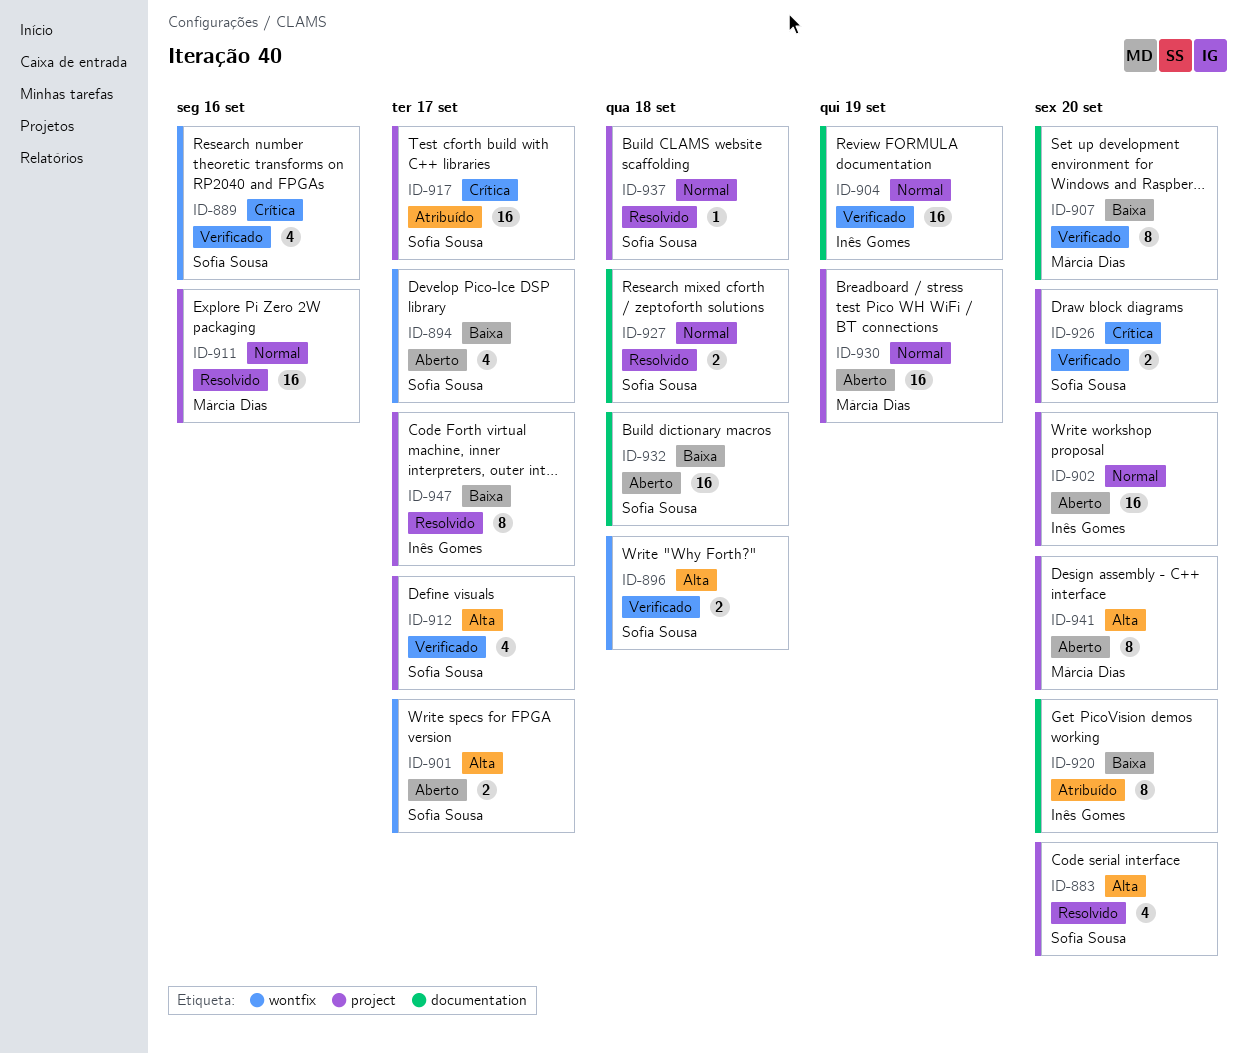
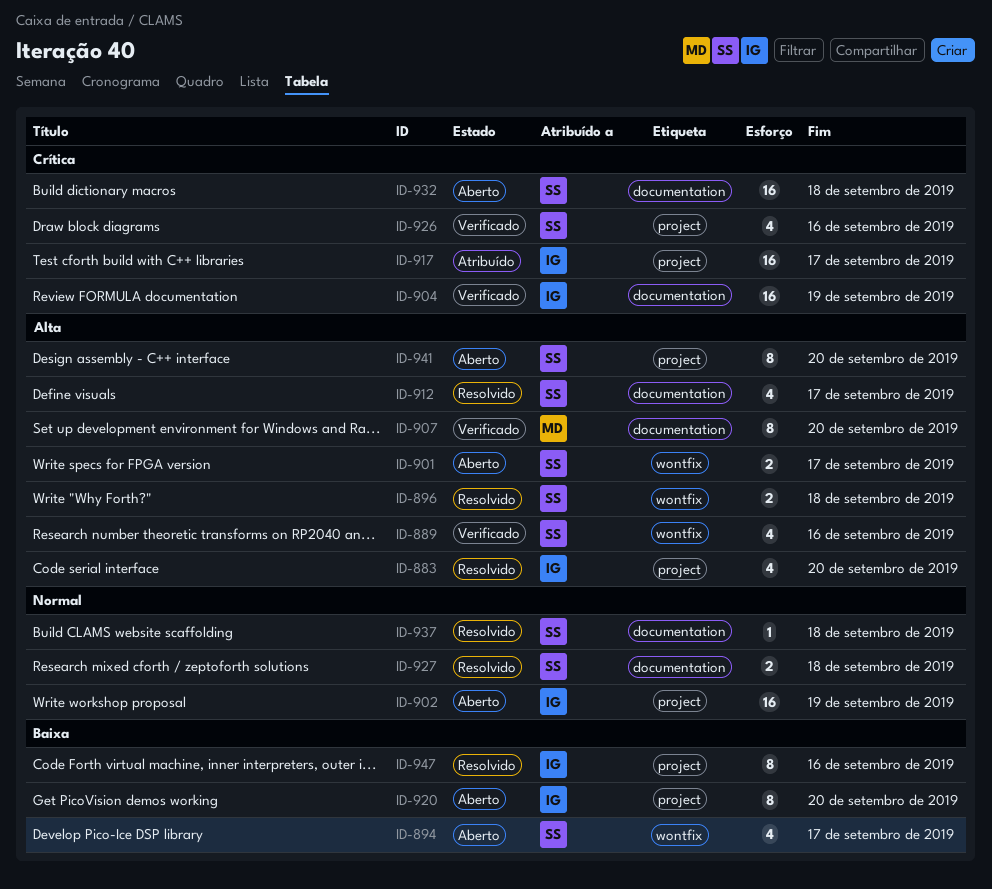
ID-883, owner: Sofia Sousa -> Inês Gomes
ID-889, priority: Crítica -> Alta
ID-896, status: Verificado -> Resolvido
ID-902, due: Sep 20 -> Sep 19
ID-904, priority: Normal -> Crítica
ID-907, priority: Baixa -> Alta
ID-911: present -> none
ID-912, status: Verificado -> Resolvido
ID-912, label: project -> documentation
ID-917, owner: Sofia Sousa -> Inês Gomes
ID-920, status: Atribuído -> Aberto
ID-920, label: documentation -> project
ID-926, estimate: 2 -> 4
ID-926, due: Sep 20 -> Sep 16
ID-930: present -> none
ID-932, priority: Baixa -> Crítica
ID-937, label: project -> documentation
ID-941, owner: Márcia Dias -> Sofia Sousa
ID-947, due: Sep 17 -> Sep 16

